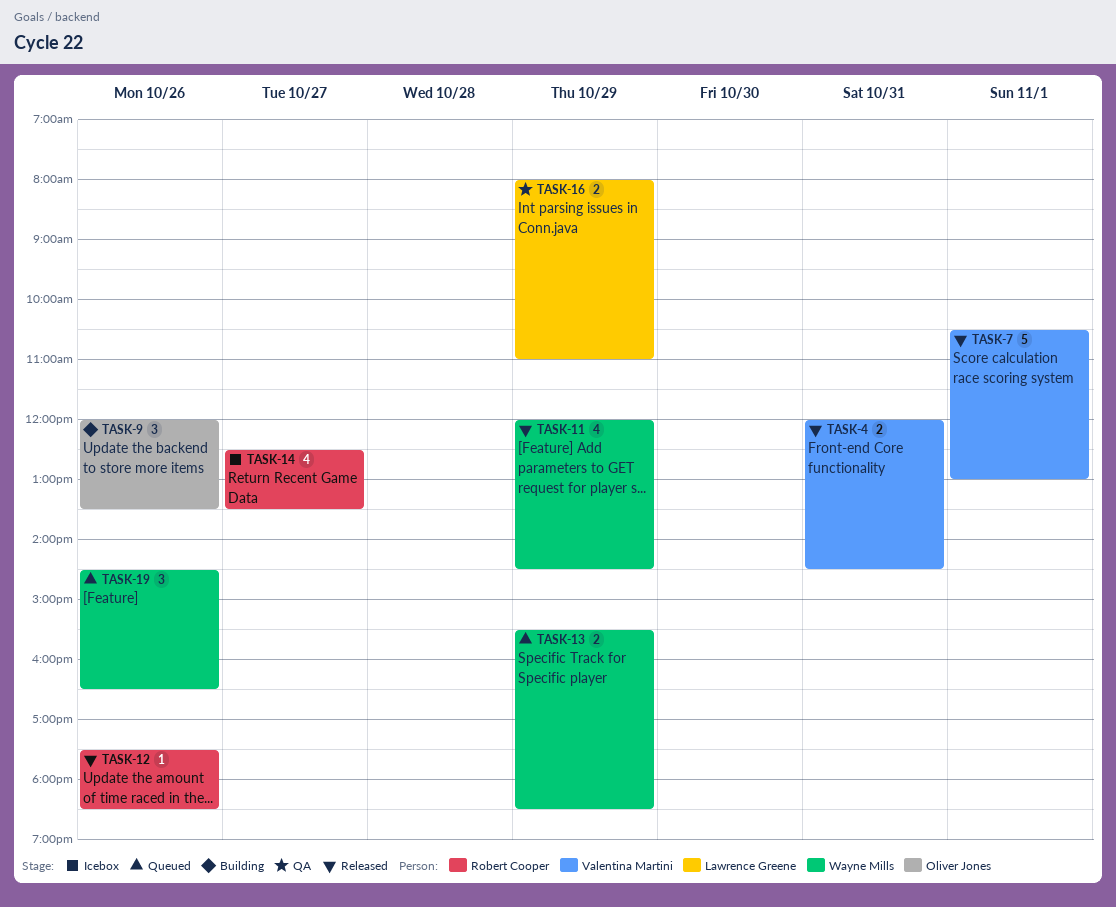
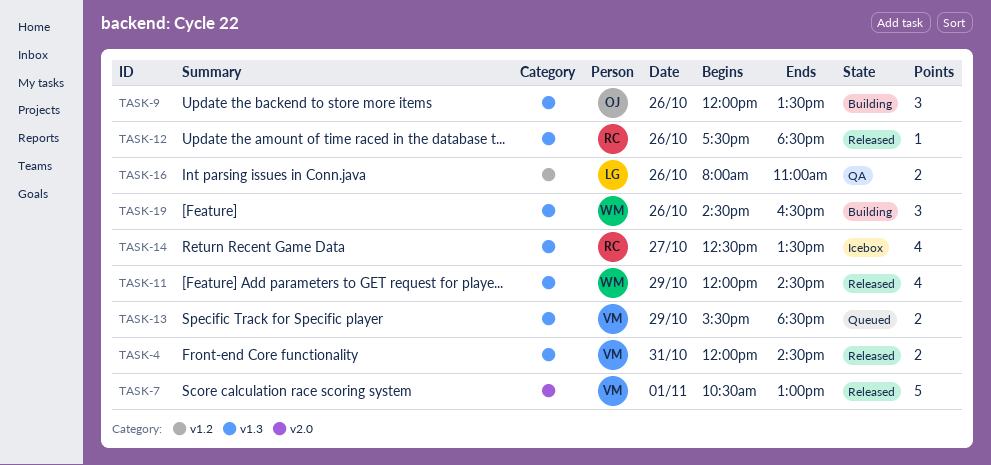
TASK-13, owner: Wayne Mills -> Valentina Martini
TASK-16, day: Oct 29 -> Oct 26
TASK-19, status: Queued -> Building

